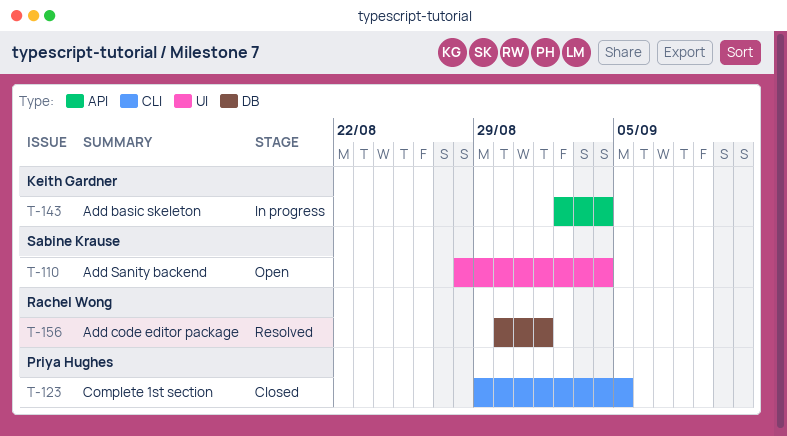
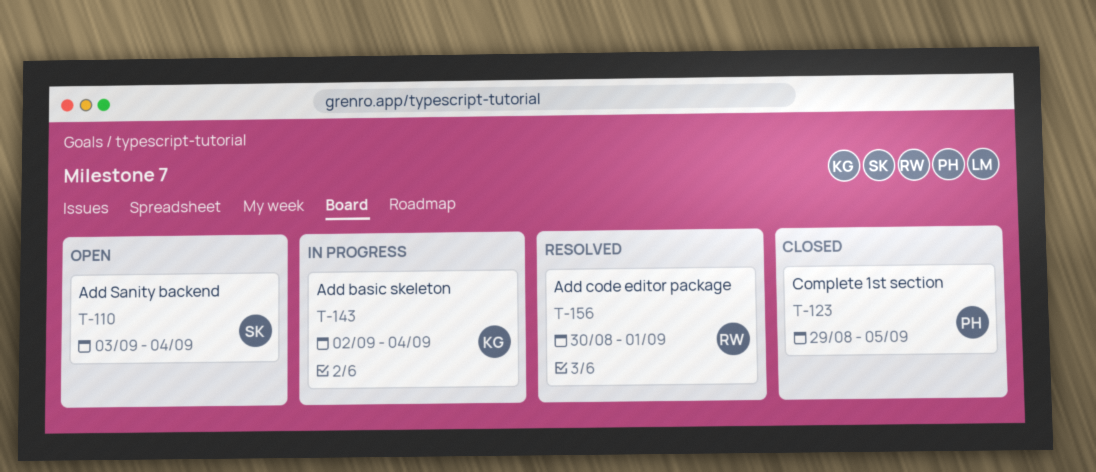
T-110, start: Aug 28 -> Sep 3

